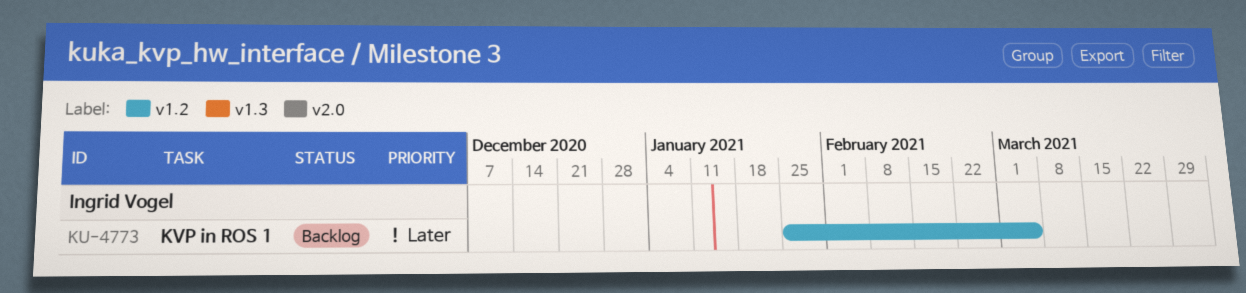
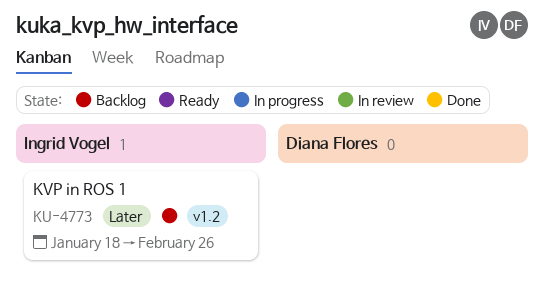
KU-4773, start: Jan 25 -> Jan 18
KU-4773, due: Mar 5 -> Feb 26

